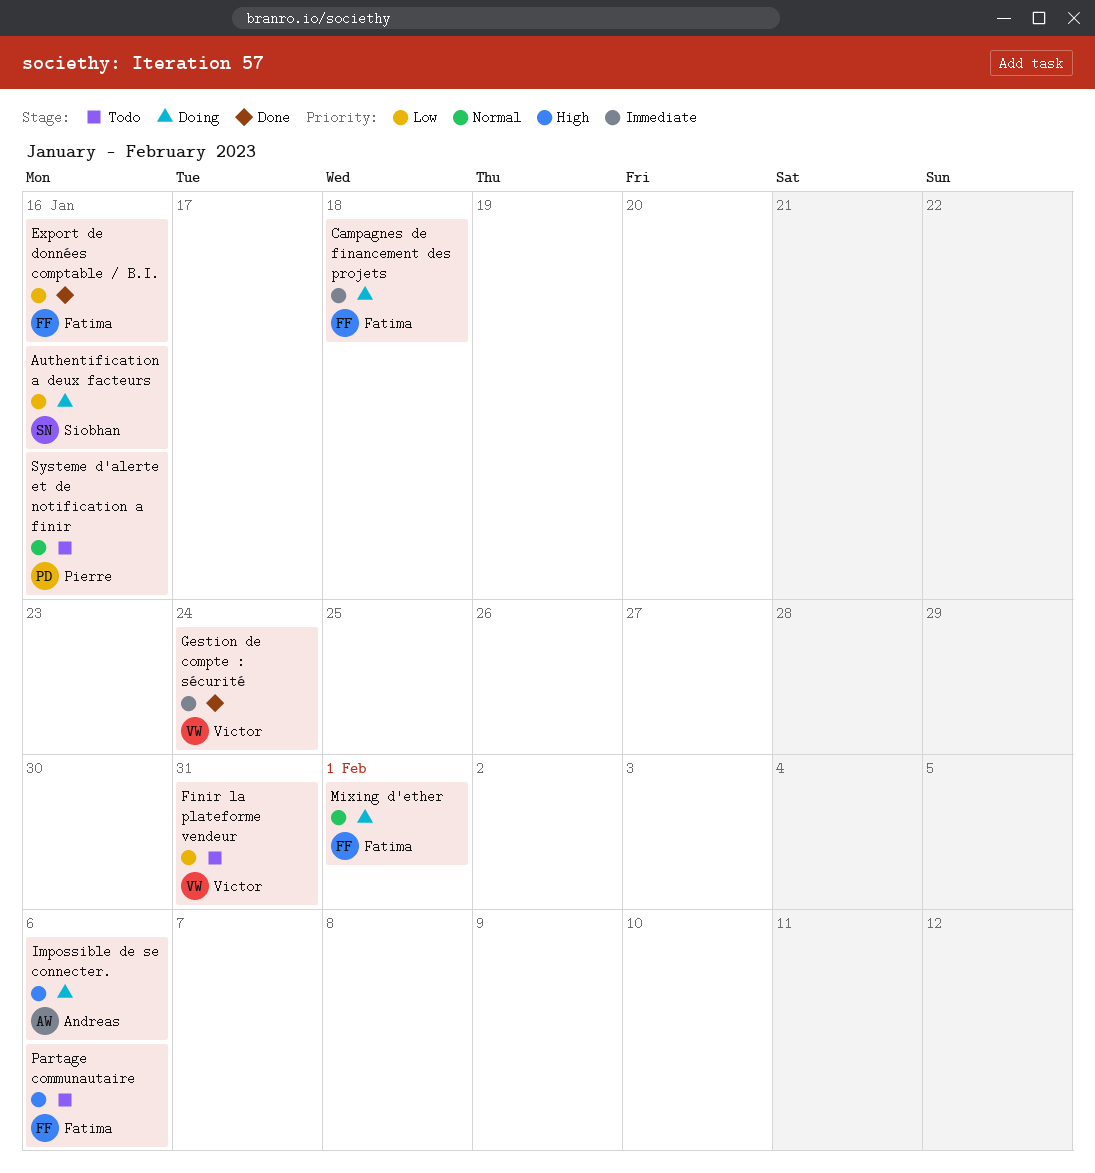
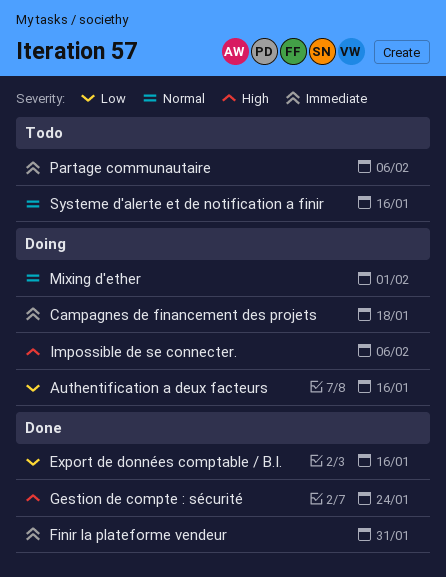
Finir la plateforme vendeur, status: Todo -> Done
Finir la plateforme vendeur, priority: Low -> Immediate
Gestion de compte : sécurité, priority: Immediate -> High
Partage communautaire, priority: High -> Immediate

